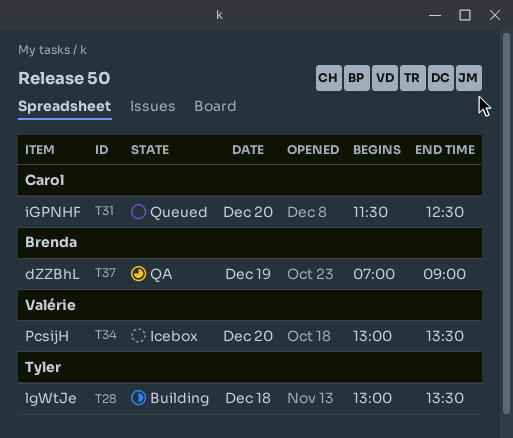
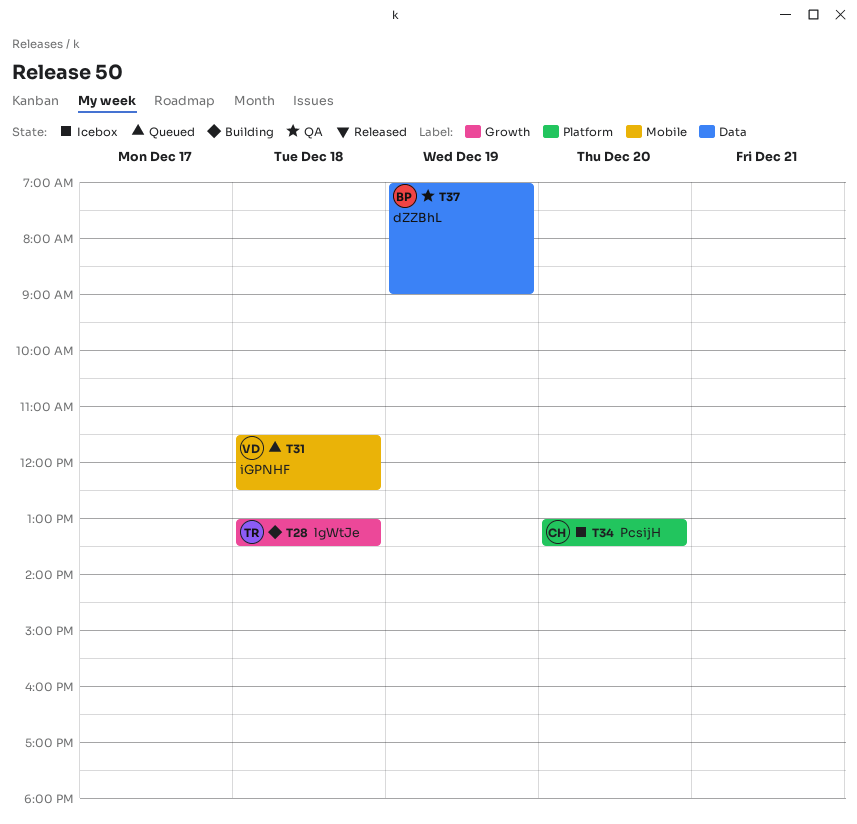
T31, owner: Carol -> Valérie
T31, day: Dec 20 -> Dec 18
T34, owner: Valérie -> Carol

